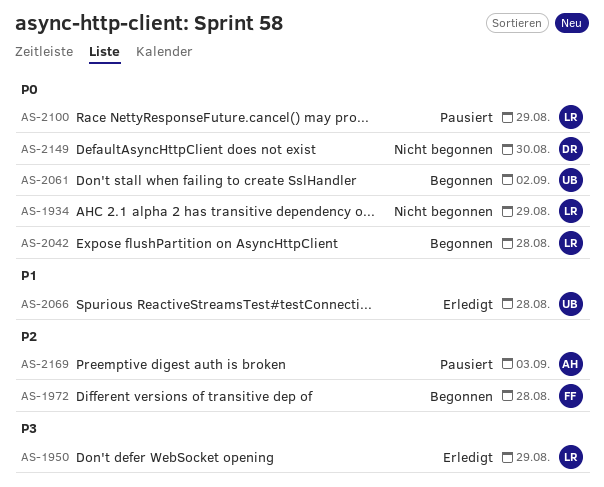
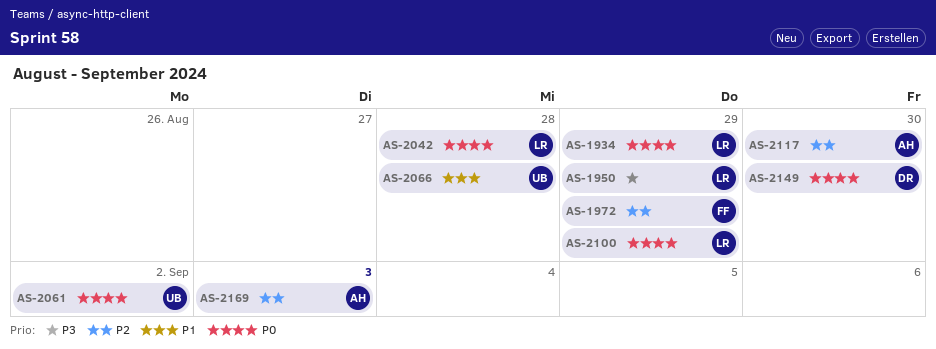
AS-1972, due: Aug 28 -> Aug 29
AS-2117: none -> present

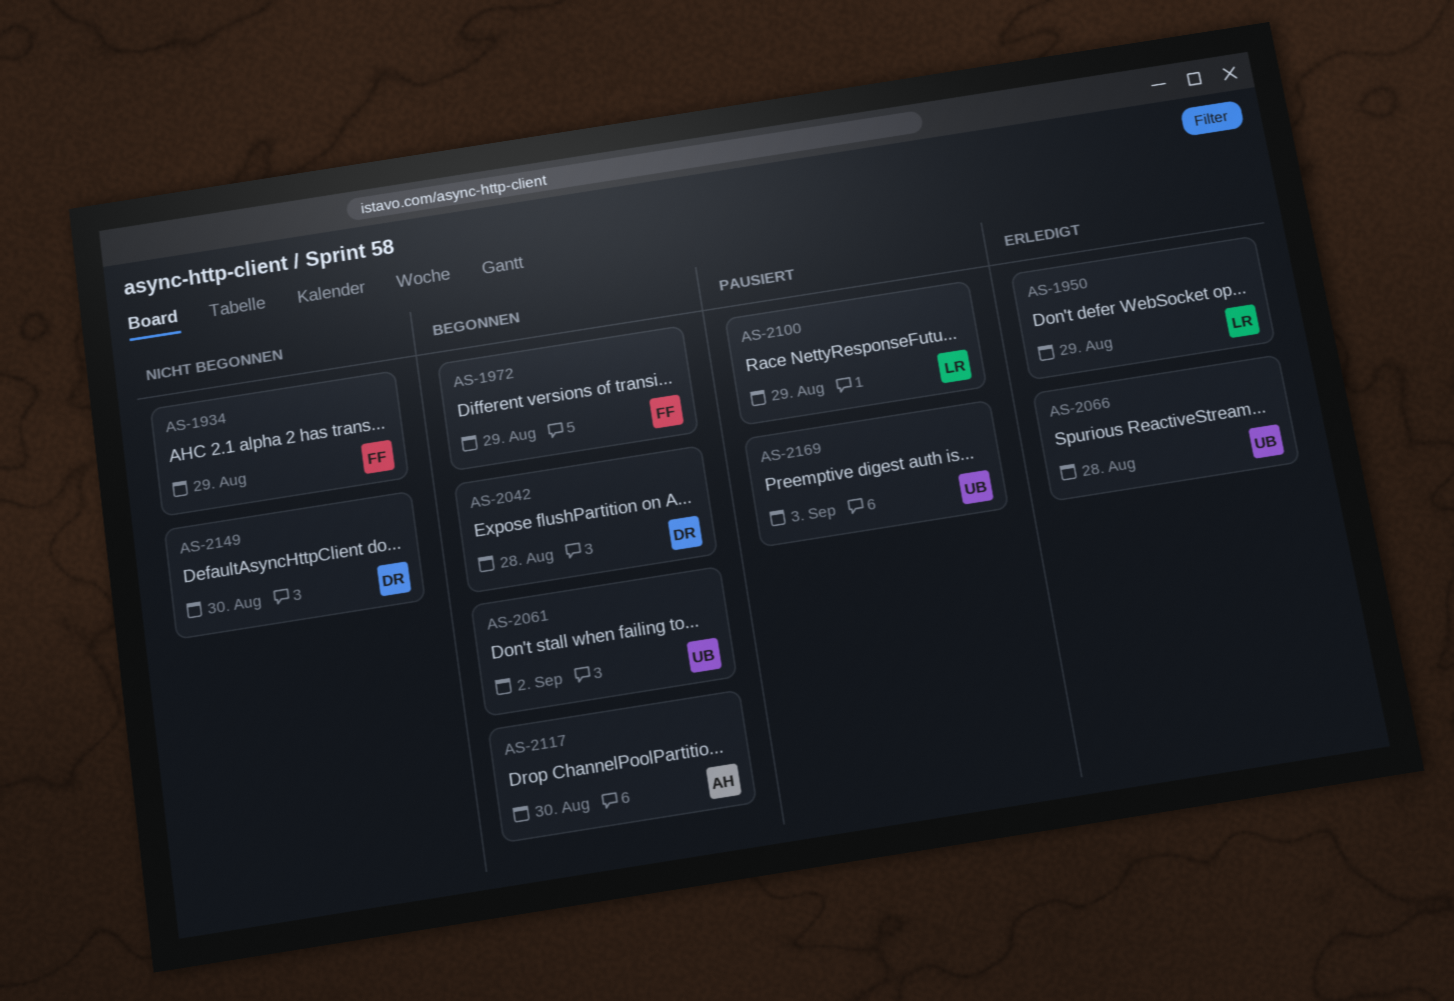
AS-1934, owner: LR -> FF
AS-2042, owner: LR -> DR
AS-2169, owner: AH -> UB

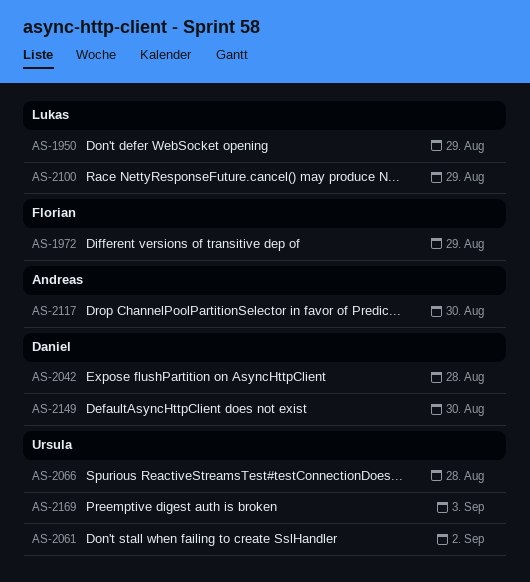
AS-1934: present -> none

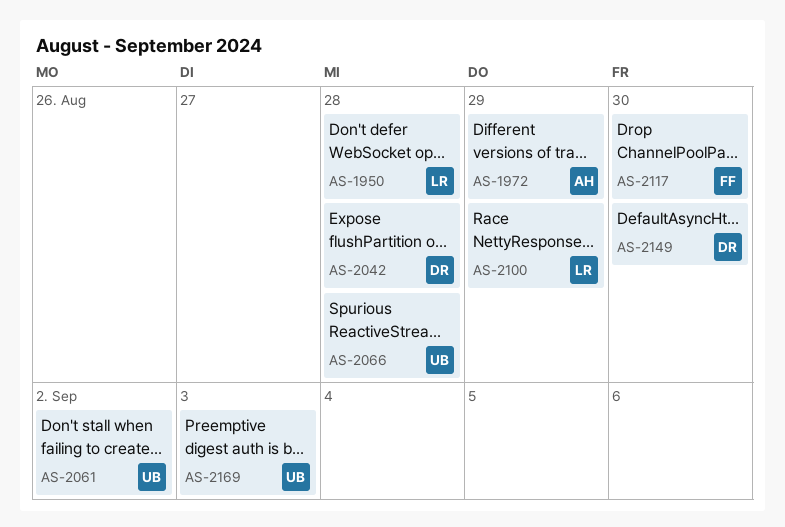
AS-1950, due: Aug 29 -> Aug 28
AS-1972, owner: Florian -> Andreas
AS-2117, owner: Andreas -> Florian

